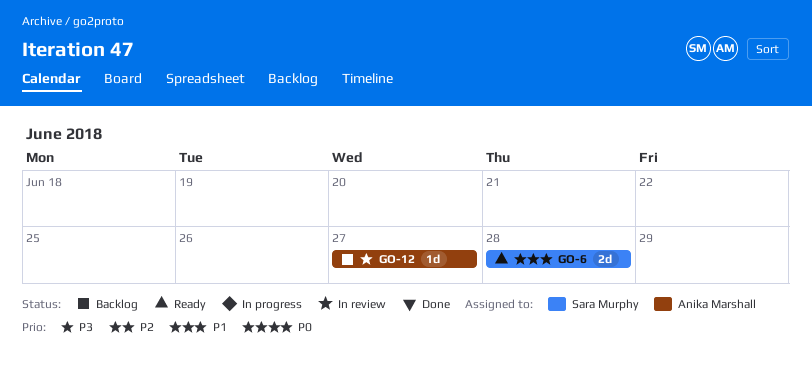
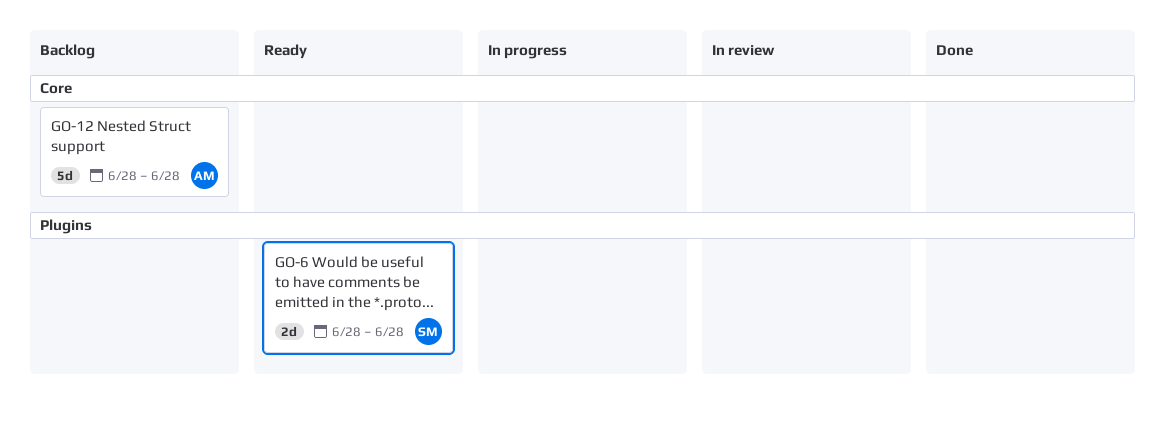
GO-12, estimate: 1d -> 5d
GO-12, start: Jun 27 -> Jun 28
GO-12, due: Jun 27 -> Jun 28

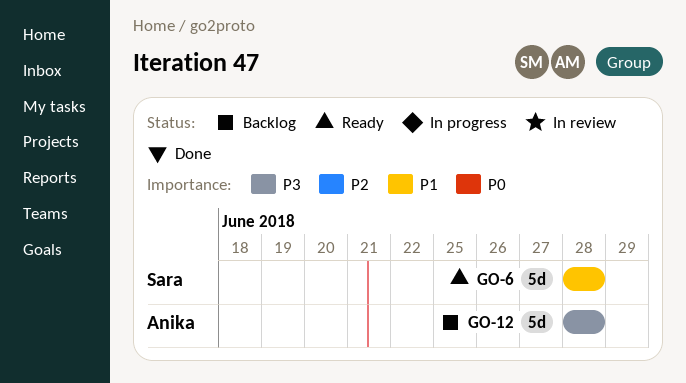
GO-6, estimate: 2d -> 5d

